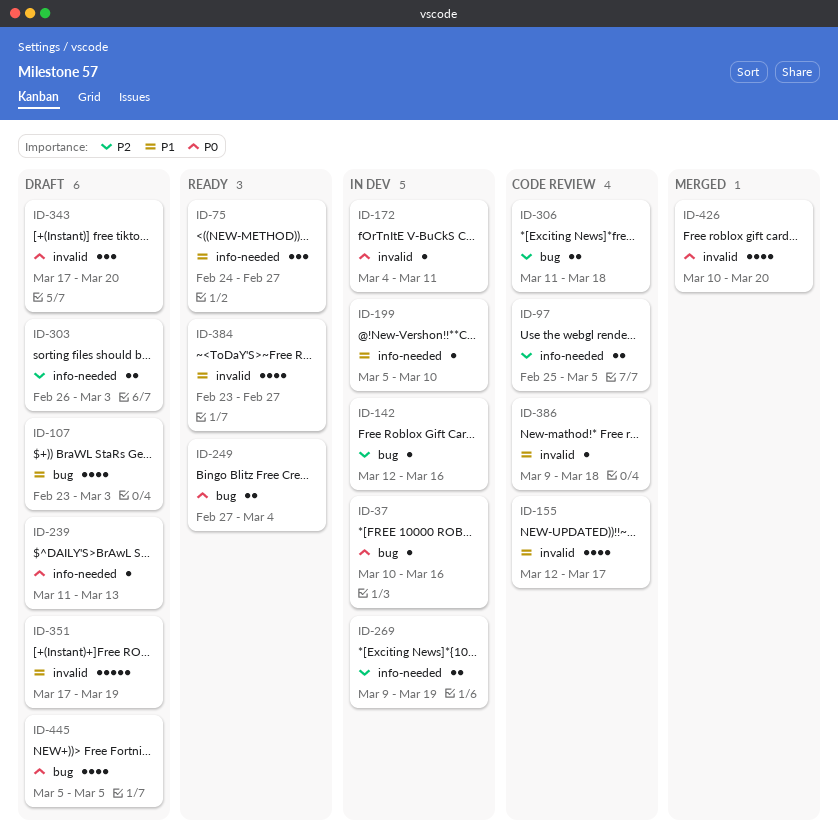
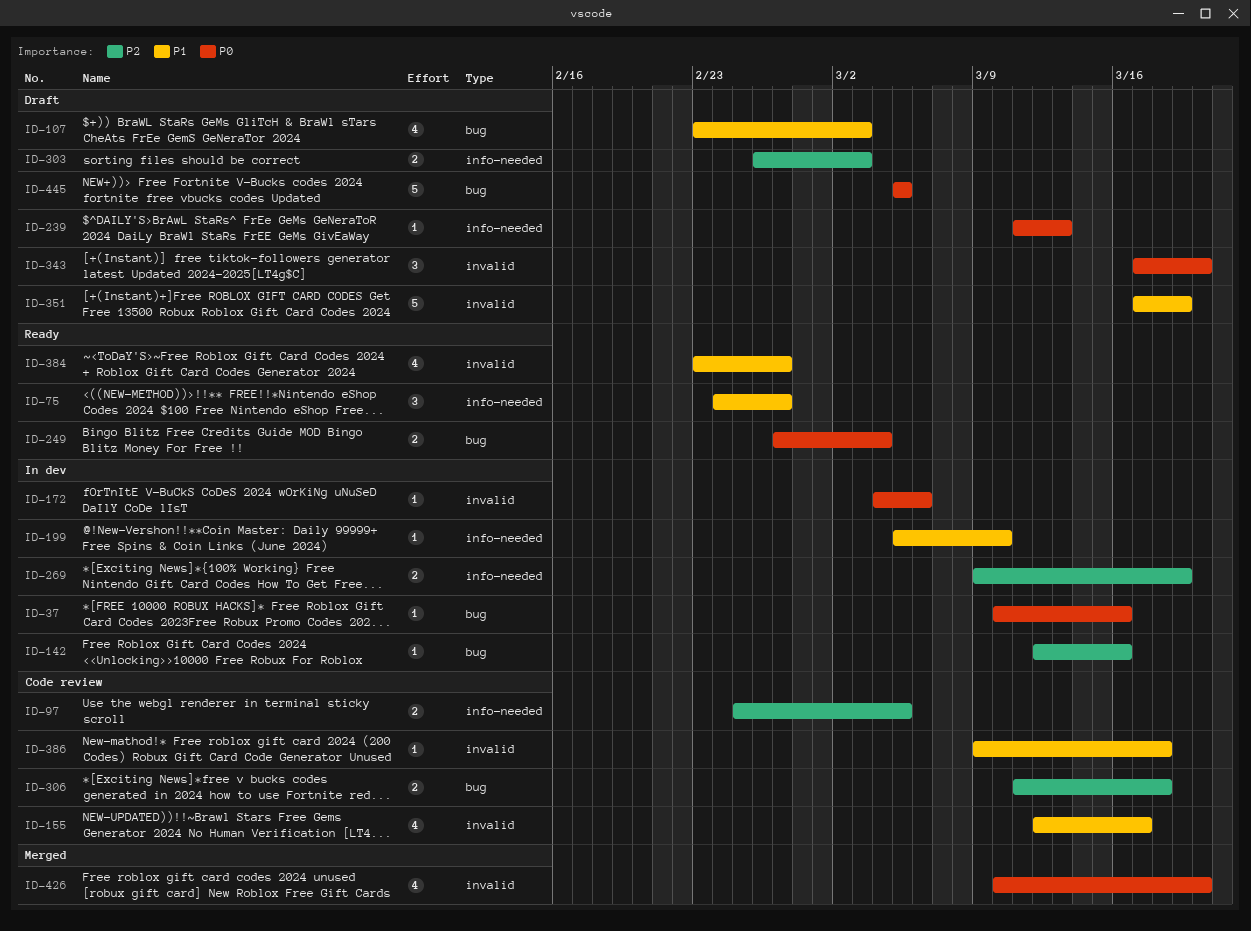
ID-172, due: Mar 11 -> Mar 6
ID-445, estimate: 4 -> 5

